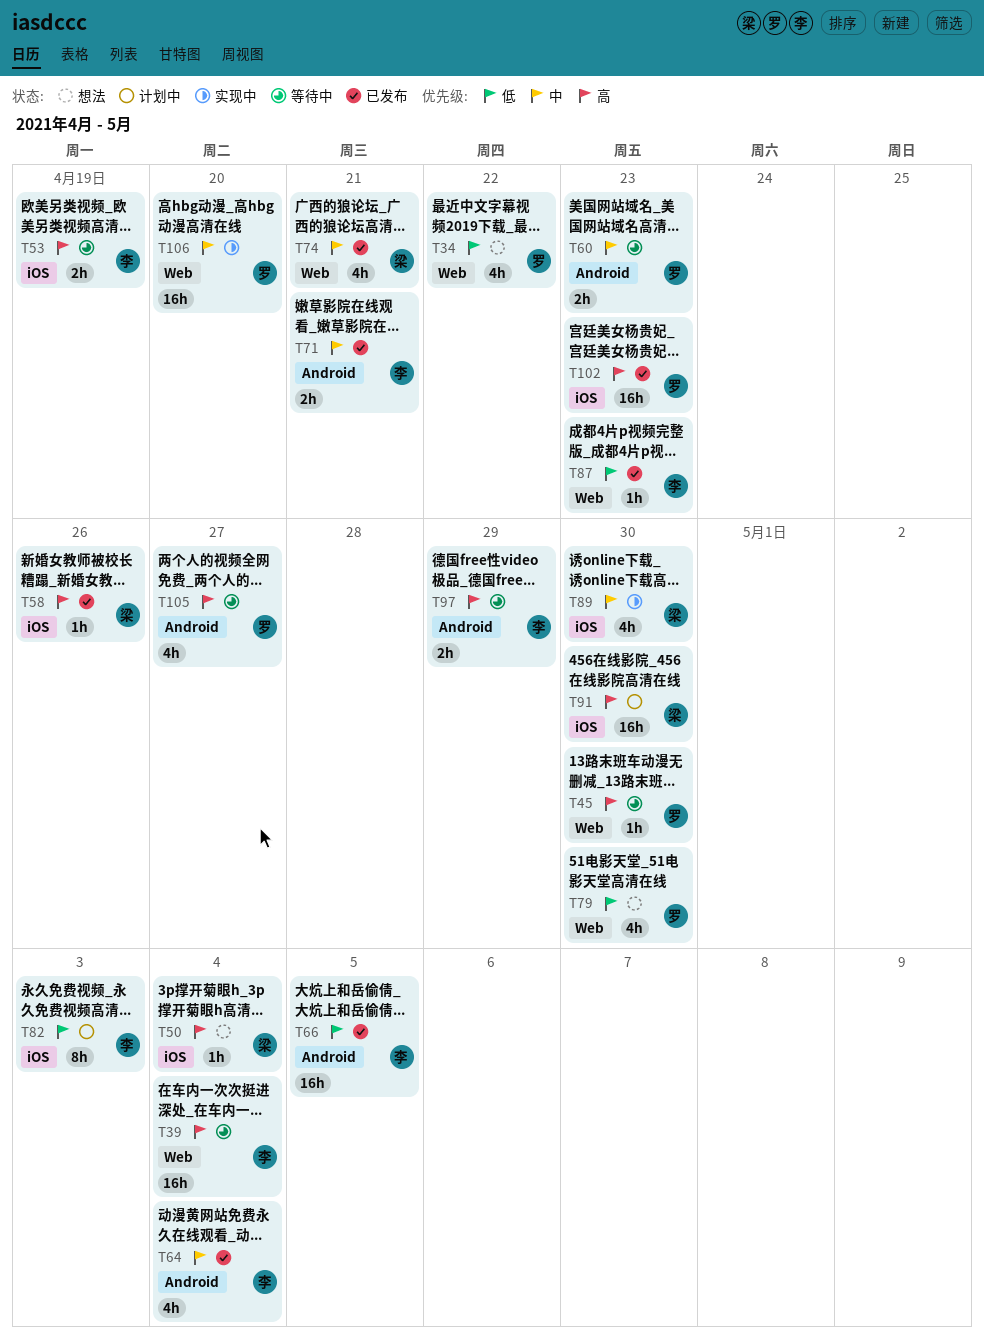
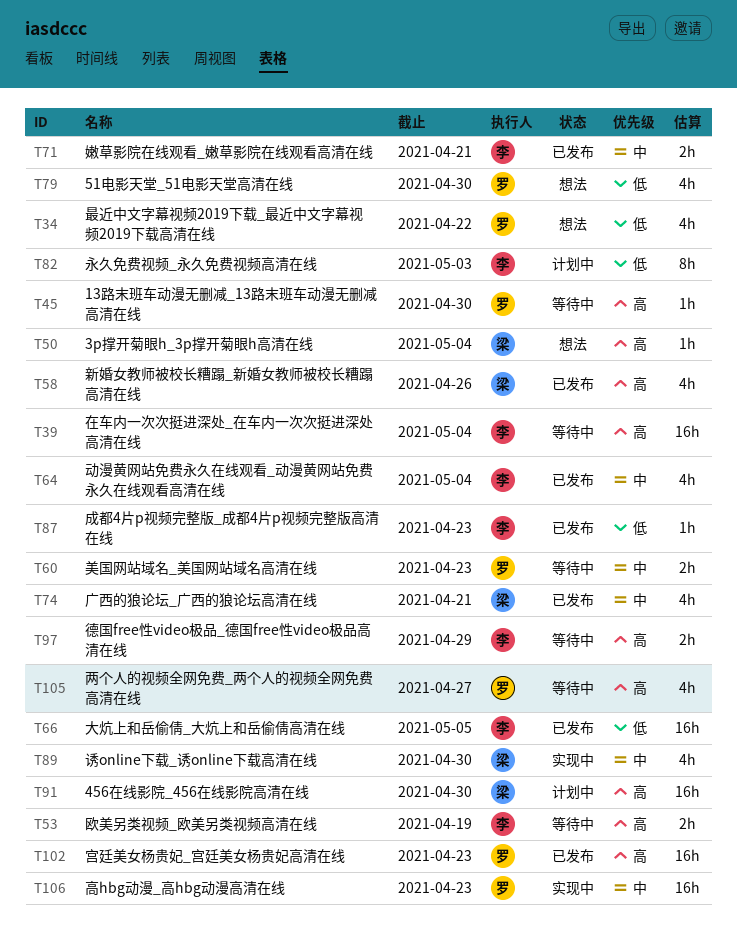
T58, estimate: 1h -> 4h
T106, due: Apr 20 -> Apr 23

